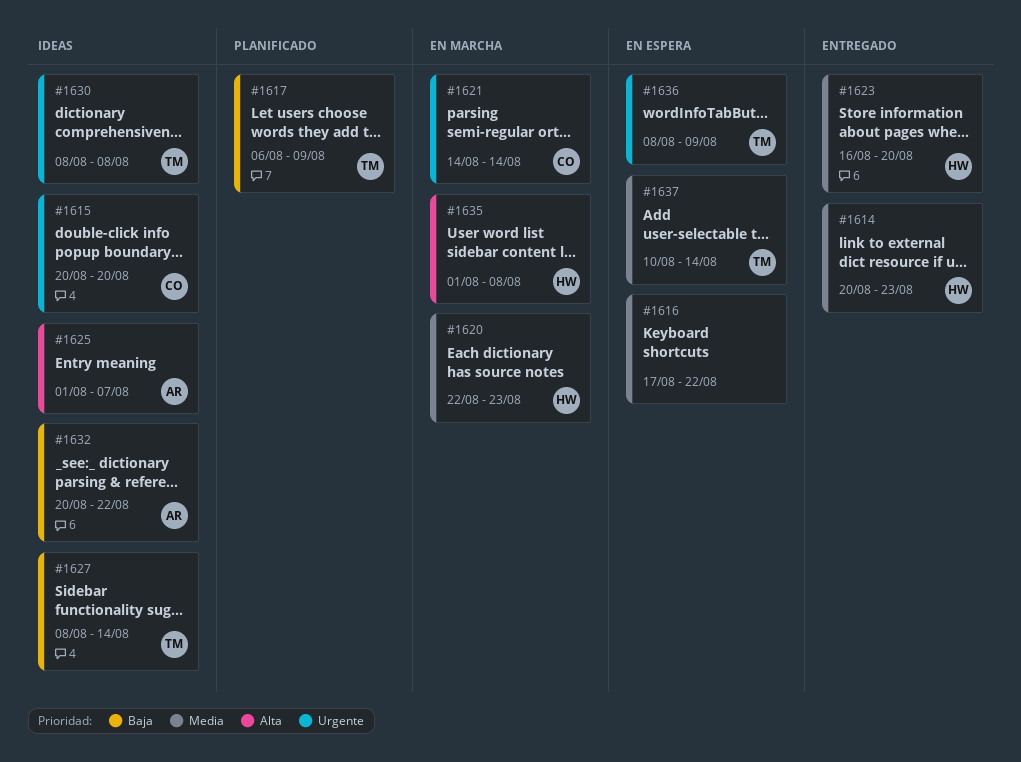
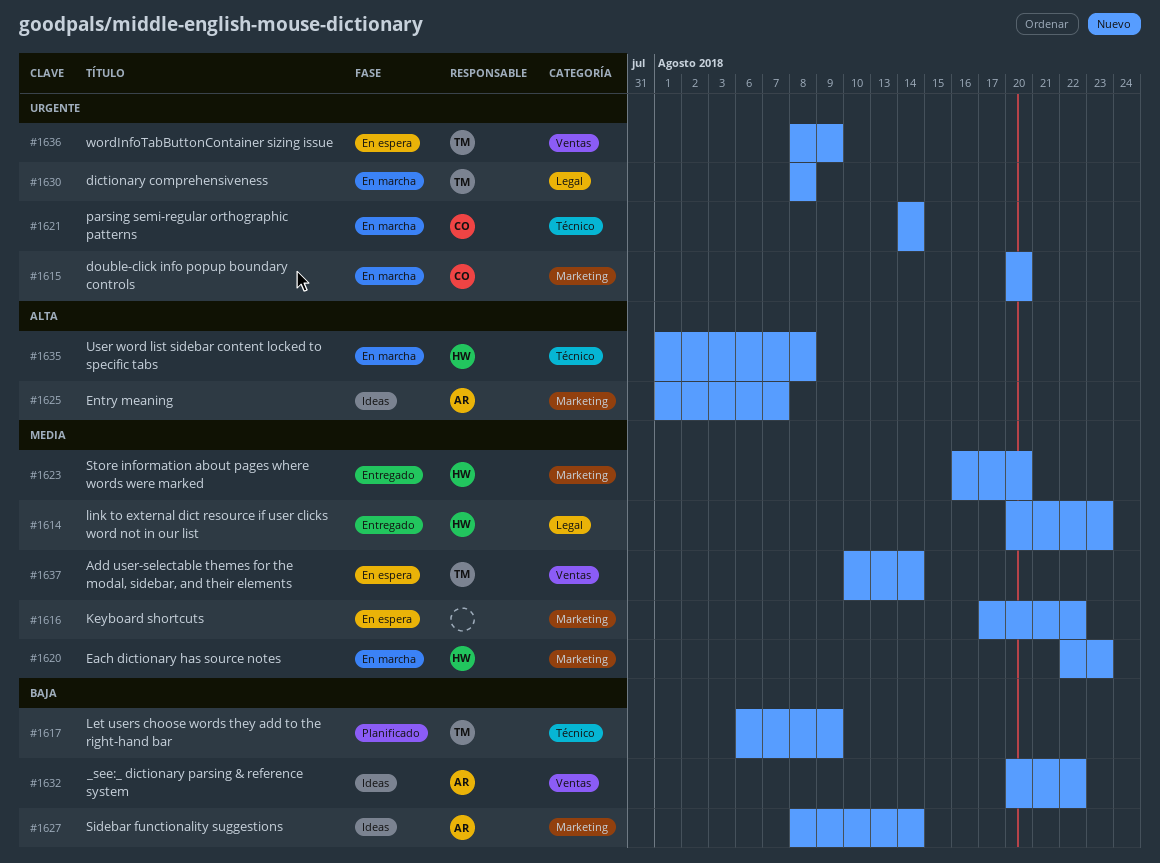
#1615, status: Ideas -> En marcha
#1627, owner: TM -> AR
#1630, status: Ideas -> En marcha

